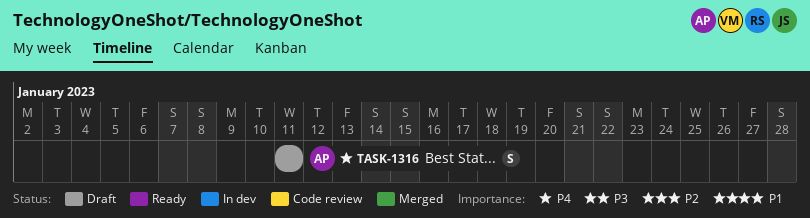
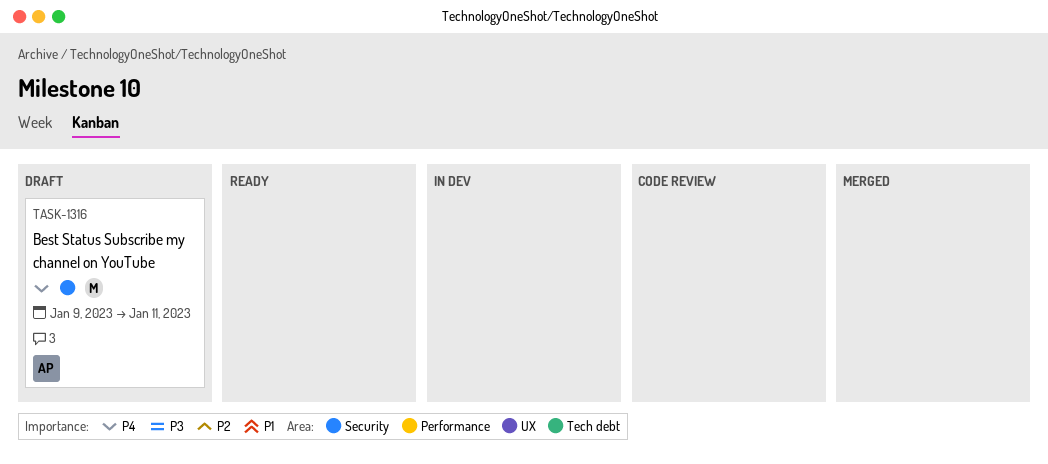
TASK-1316, estimate: S -> M
TASK-1316, start: Jan 11 -> Jan 9

